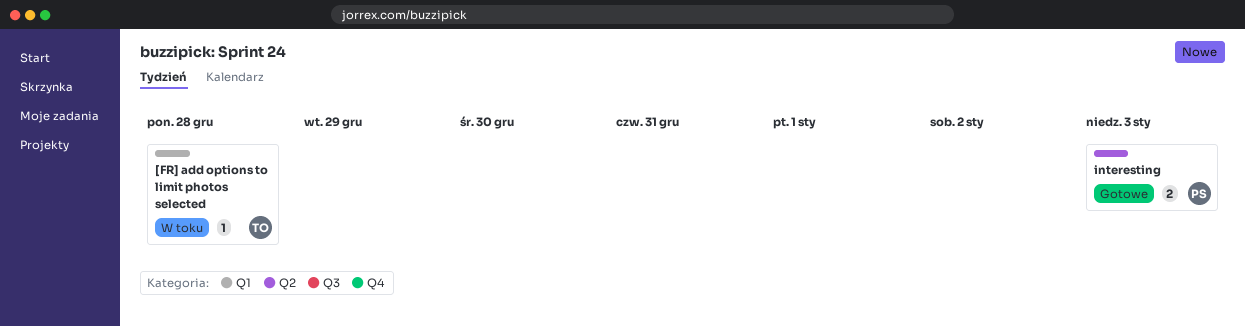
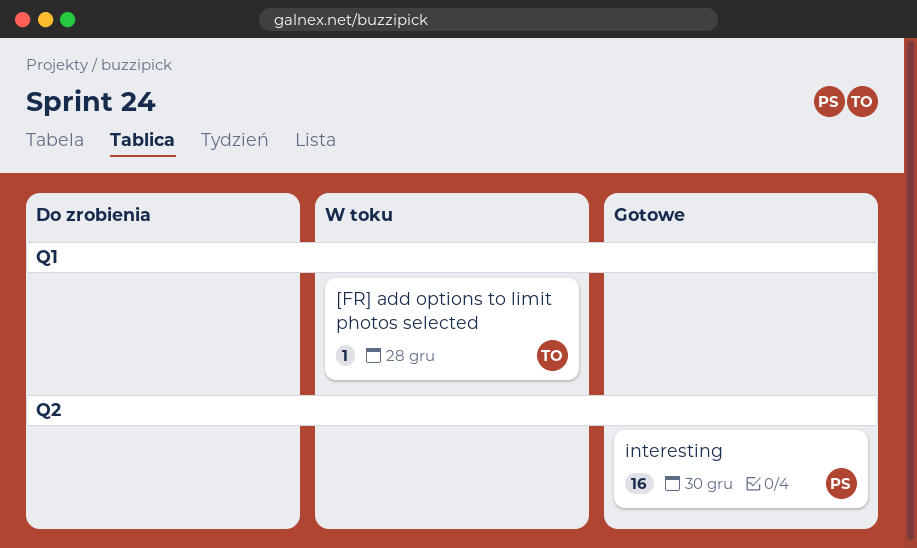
interesting, estimate: 2 -> 16
interesting, due: Jan 3 -> Dec 30

